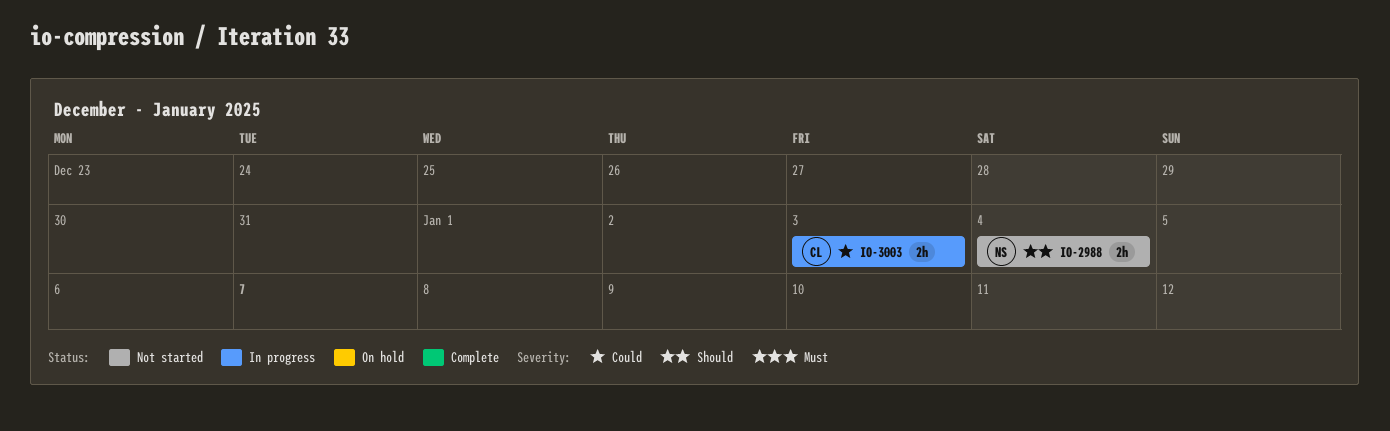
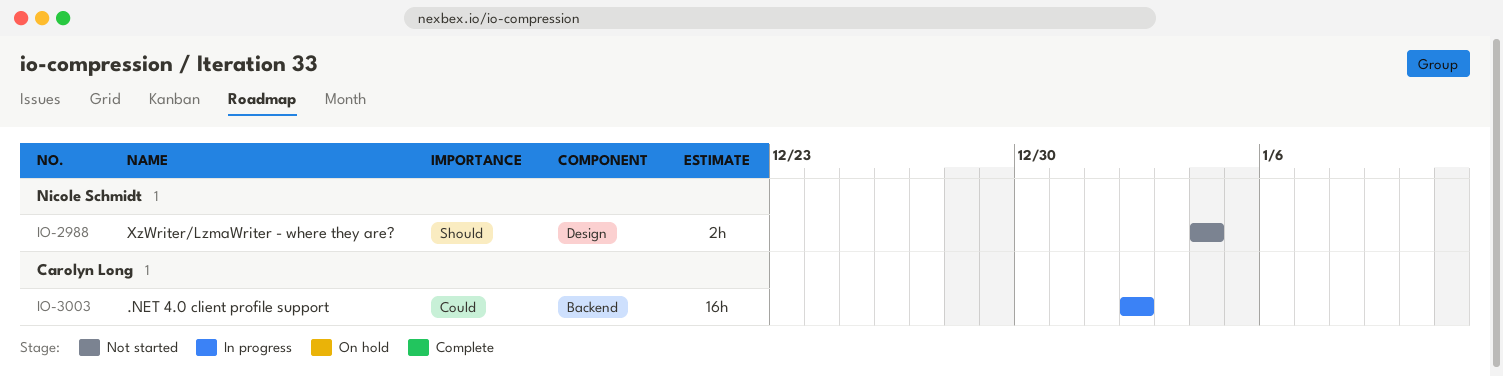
IO-3003, estimate: 2h -> 16h
IO-3003, start: Jan 3 -> Jan 2
IO-3003, due: Jan 3 -> Jan 2

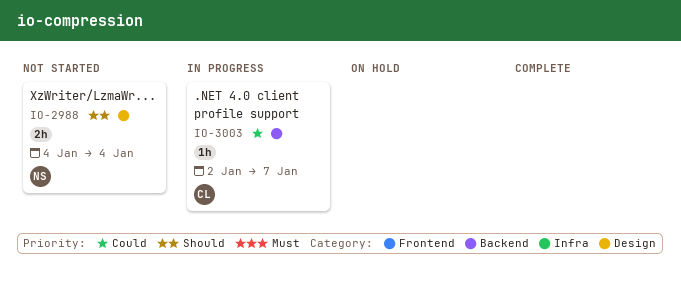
IO-3003, estimate: 16h -> 1h
IO-3003, due: Jan 2 -> Jan 7

